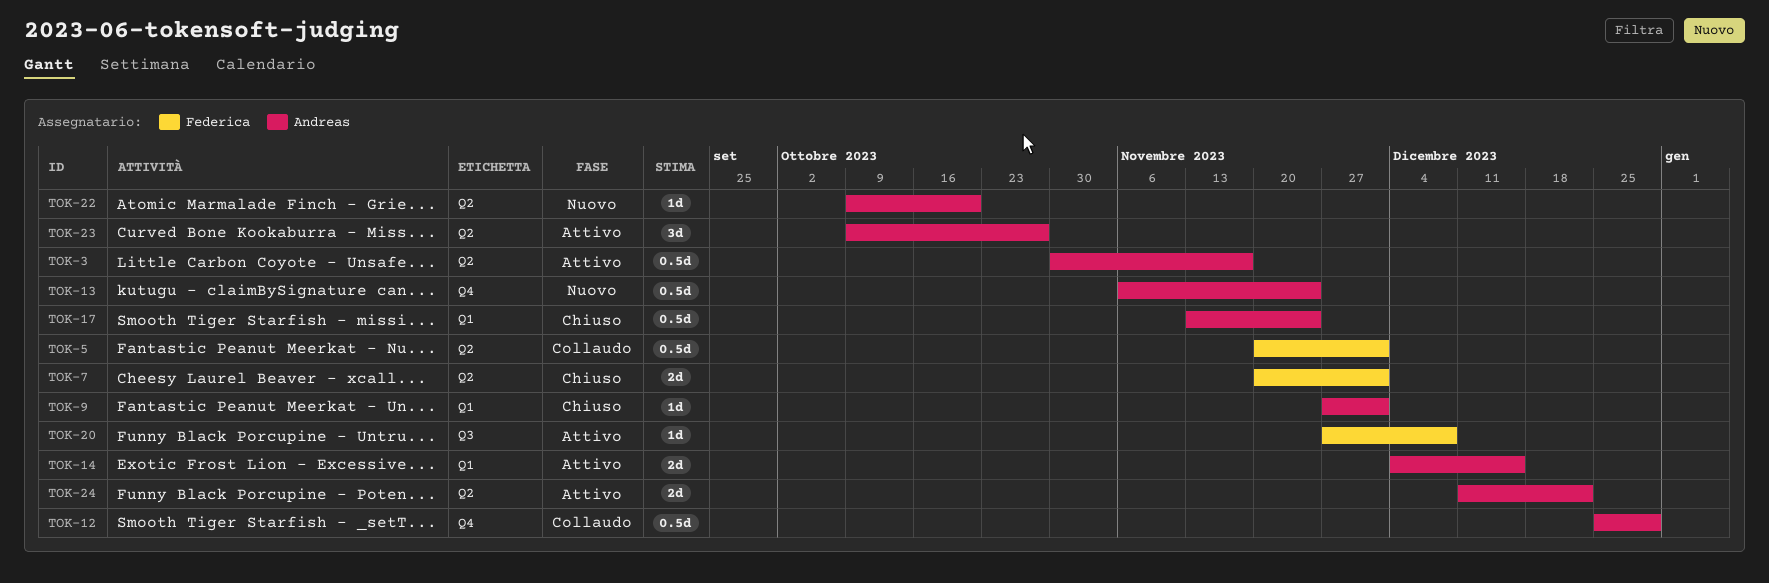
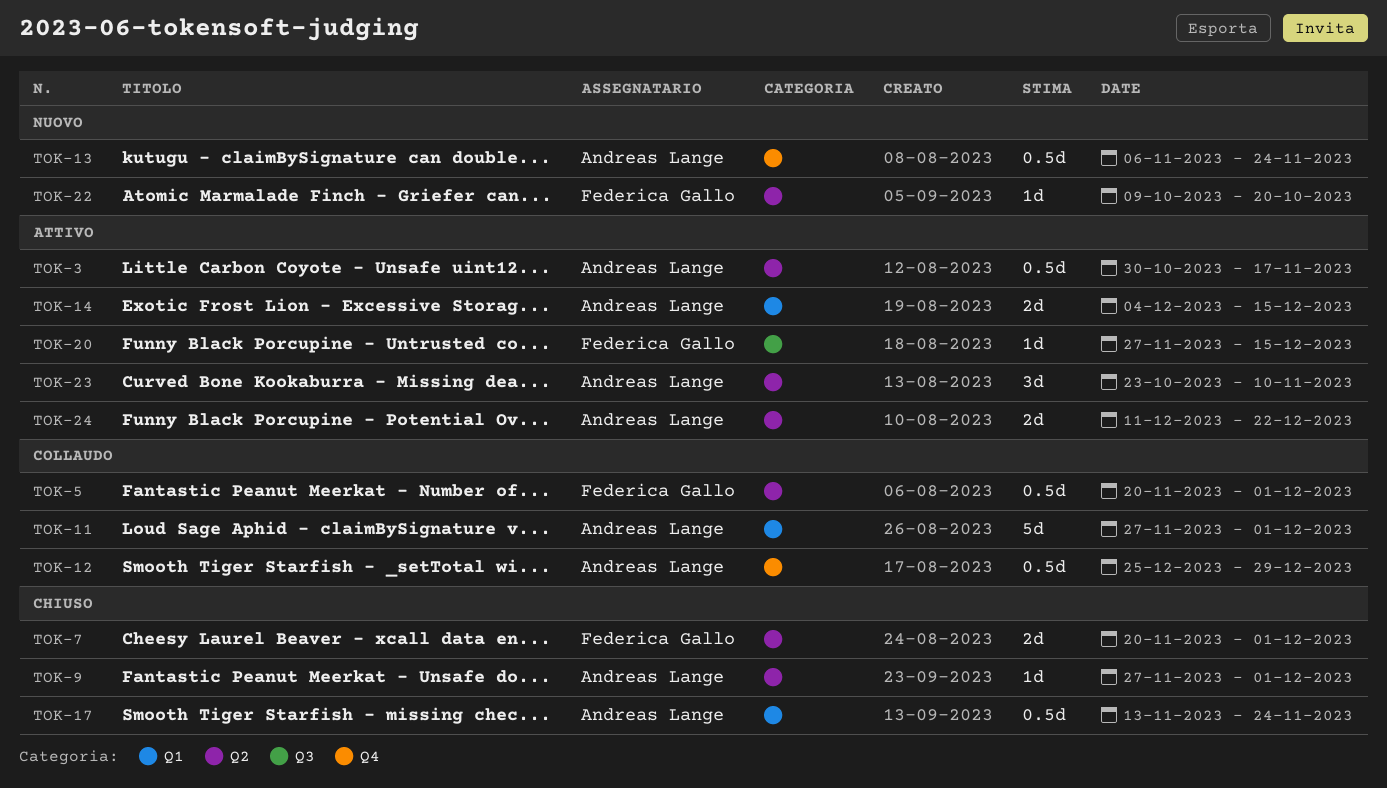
TOK-9, label: Q1 -> Q2
TOK-11: none -> present
TOK-20, due: Dec 8 -> Dec 15
TOK-22, owner: Andreas Lange -> Federica Gallo
TOK-23, start: Oct 9 -> Oct 23
TOK-23, due: Oct 27 -> Nov 10

